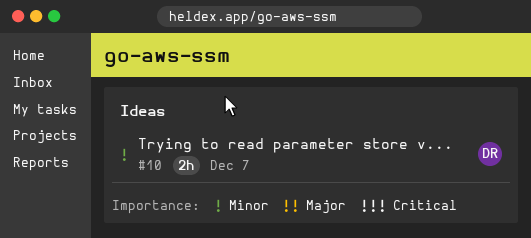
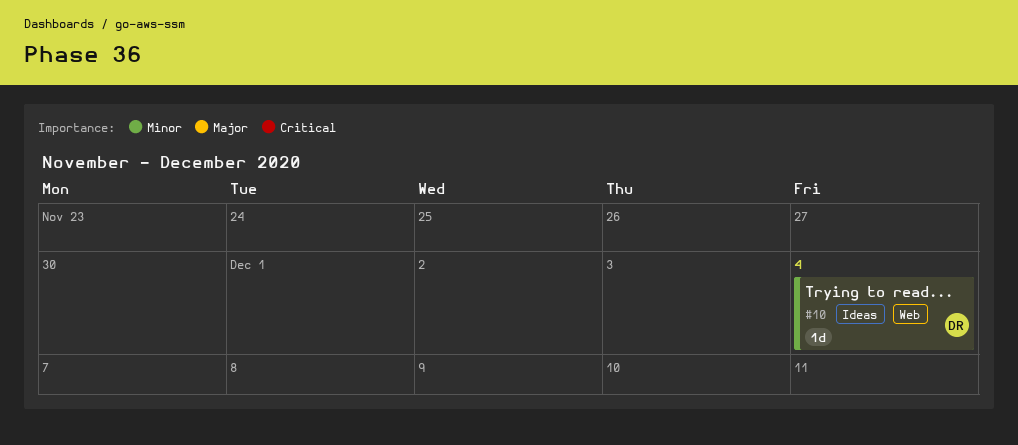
#10, estimate: 2h -> 1d
#10, due: Dec 7 -> Dec 4

